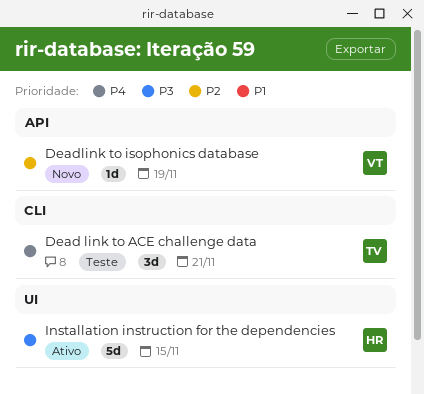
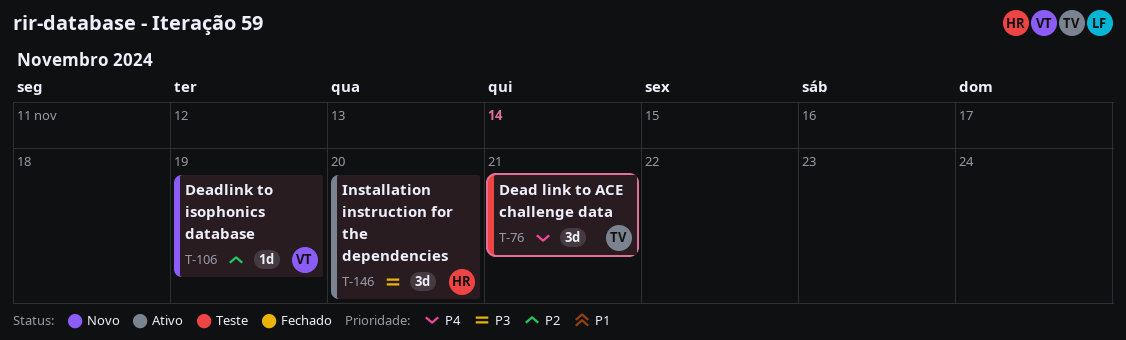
Installation instruction for the dependencies, estimate: 5d -> 3d
Installation instruction for the dependencies, due: Nov 15 -> Nov 20

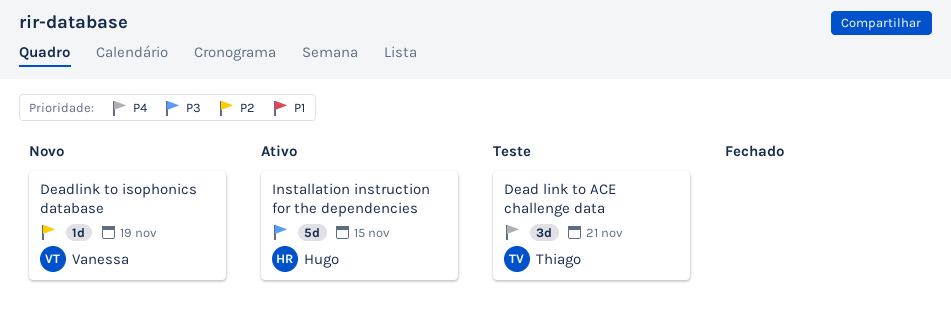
Installation instruction for the dependencies, estimate: 3d -> 5d
Installation instruction for the dependencies, due: Nov 20 -> Nov 15

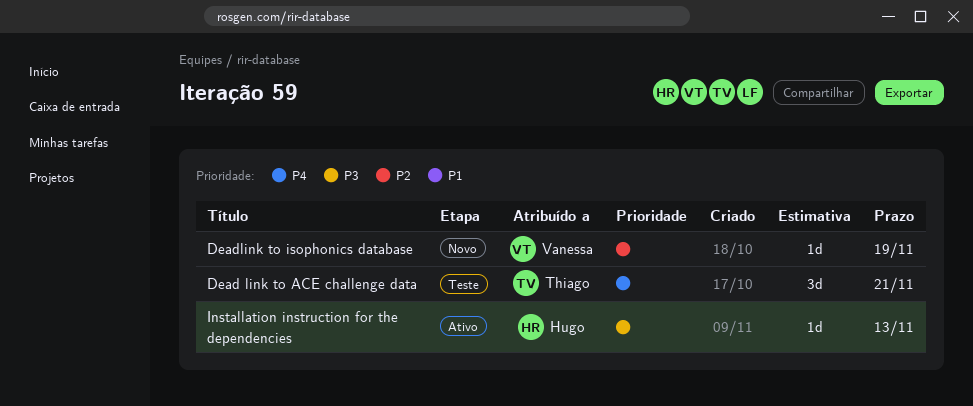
Installation instruction for the dependencies, estimate: 5d -> 1d
Installation instruction for the dependencies, due: Nov 15 -> Nov 13

